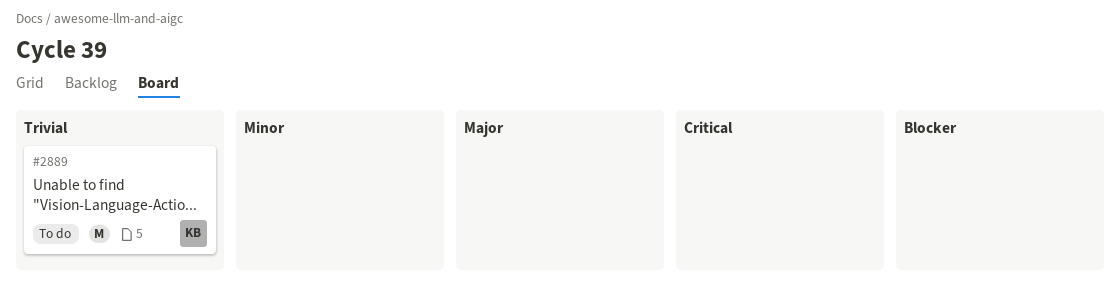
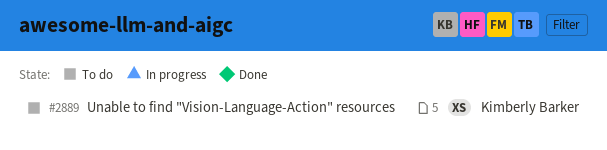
#2889, estimate: M -> XS

